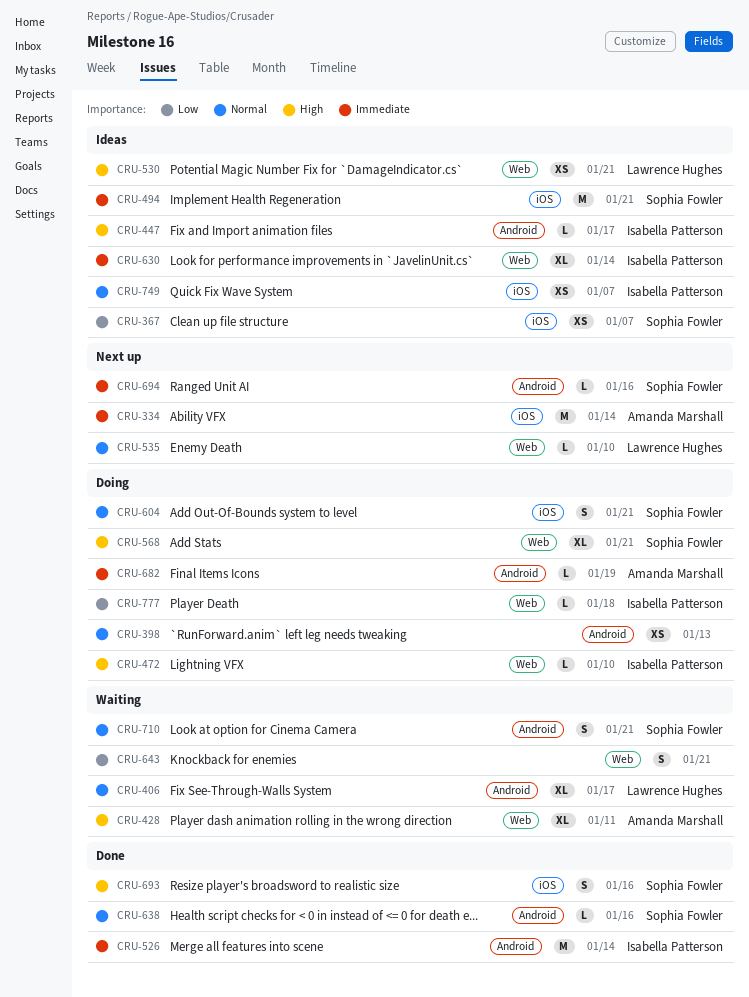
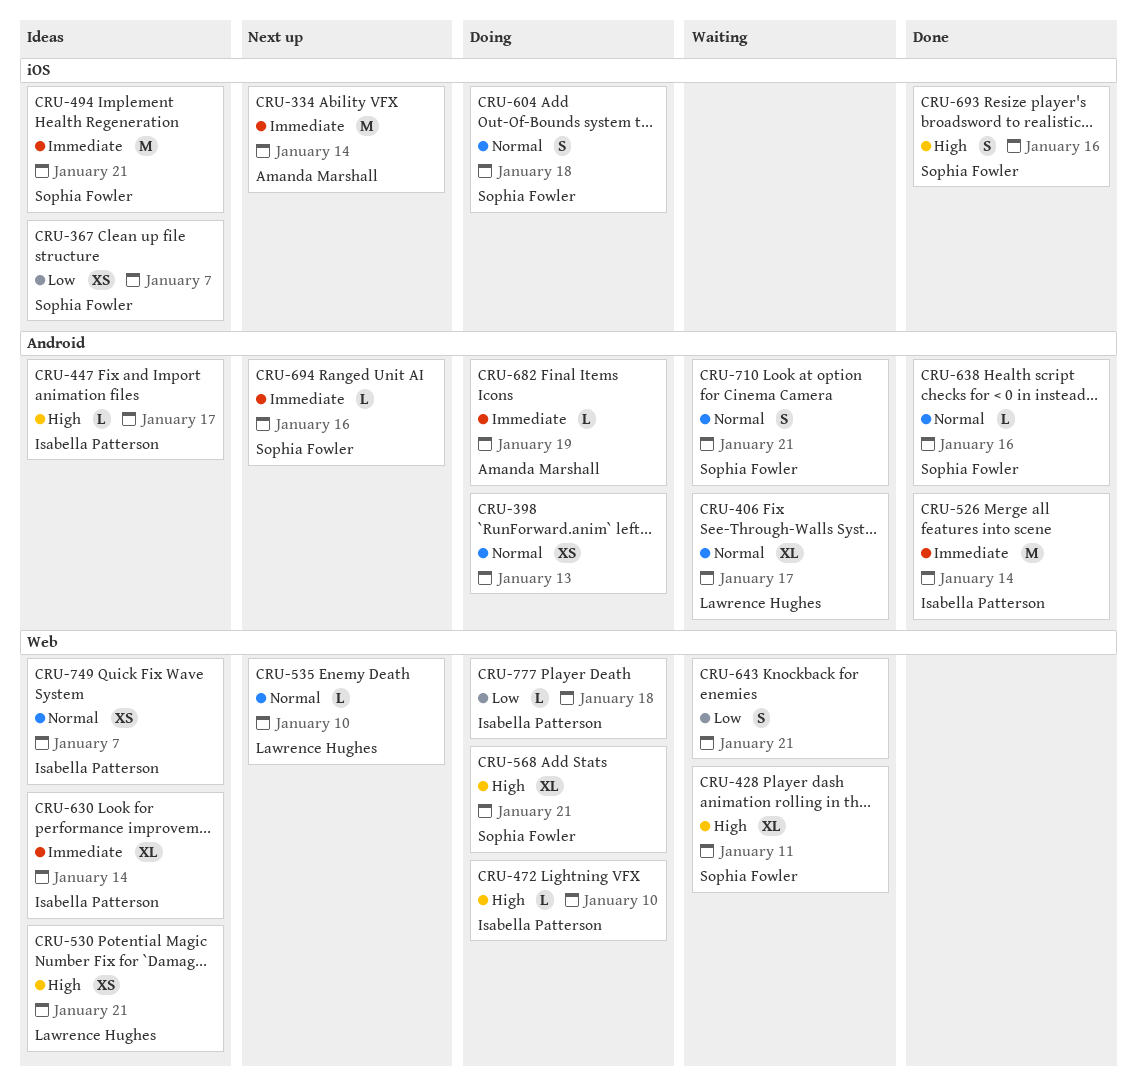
CRU-428, owner: Amanda Marshall -> Sophia Fowler
CRU-604, due: Jan 21 -> Jan 18
CRU-749, label: iOS -> Web

